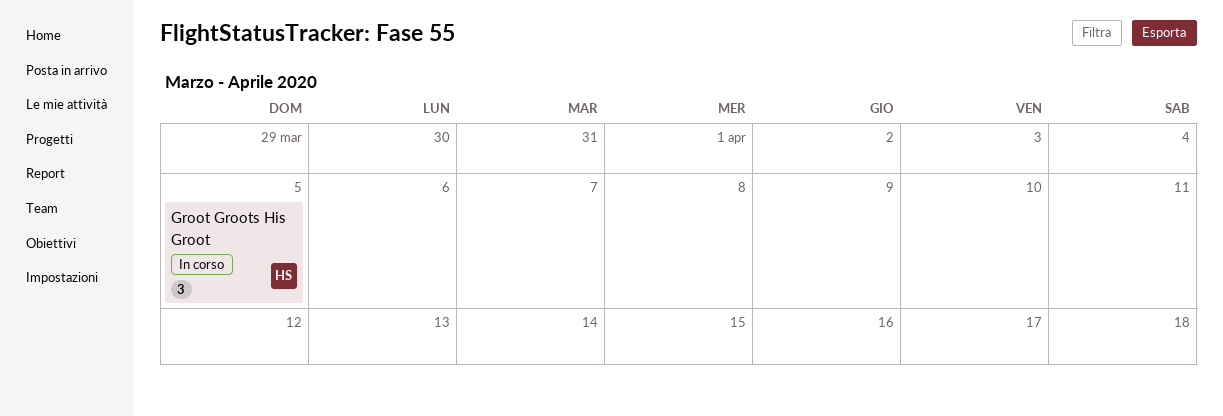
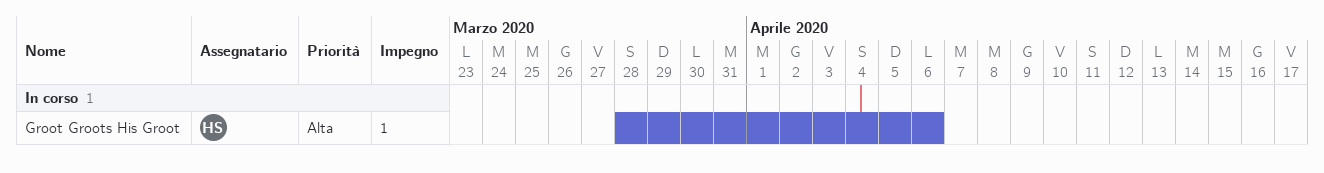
Groot Groots His Groot, estimate: 3 -> 1
Groot Groots His Groot, due: Apr 5 -> Apr 6

